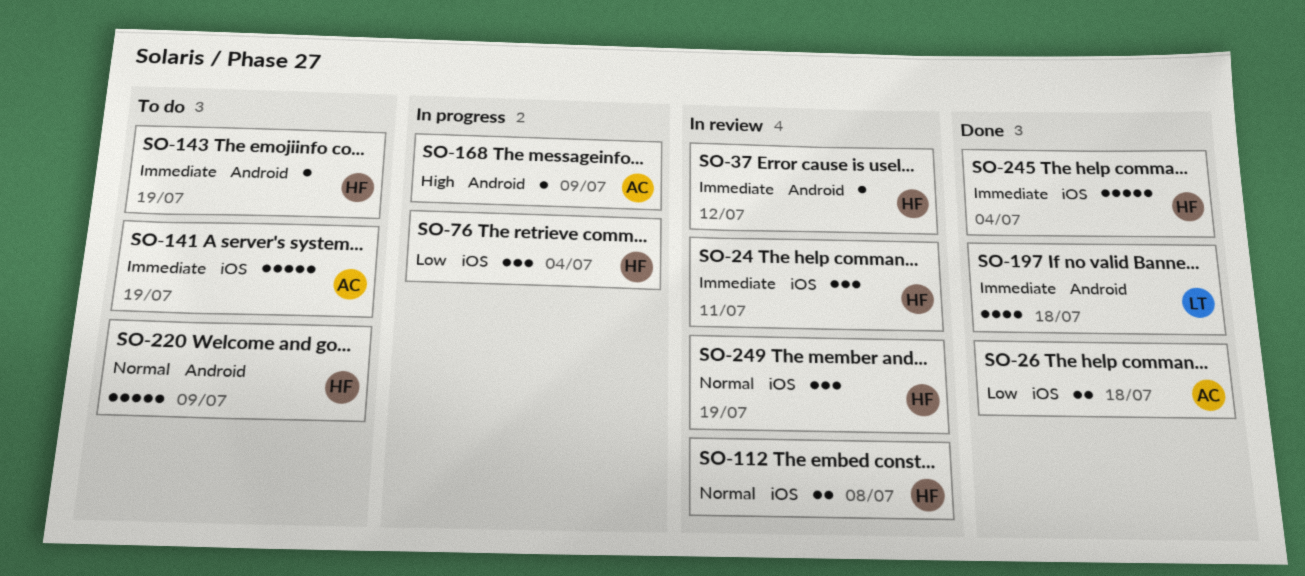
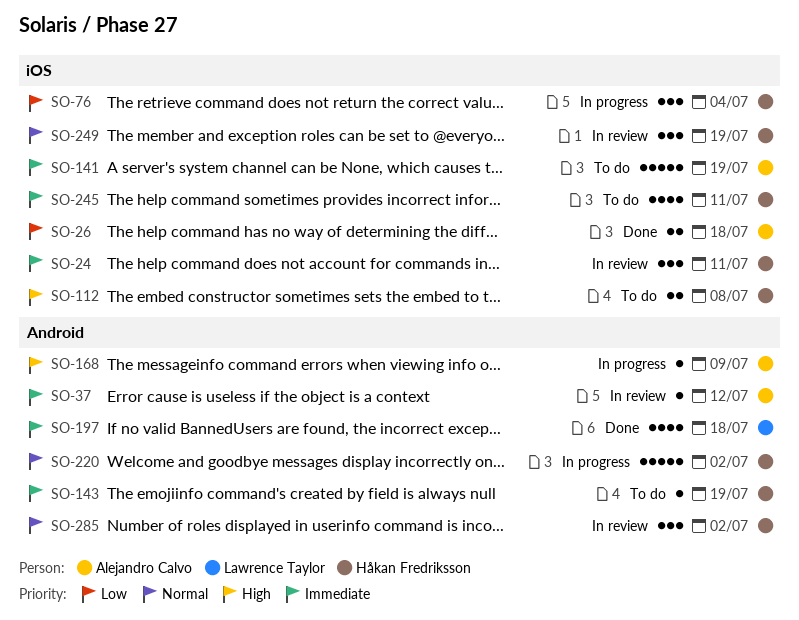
SO-37, owner: Håkan Fredriksson -> Alejandro Calvo
SO-112, status: In review -> To do
SO-112, priority: Normal -> High
SO-220, status: To do -> In progress
SO-220, due: Jul 9 -> Jul 2
SO-245, status: Done -> To do
SO-245, estimate: 5 -> 4
SO-245, due: Jul 4 -> Jul 11
SO-285: none -> present

